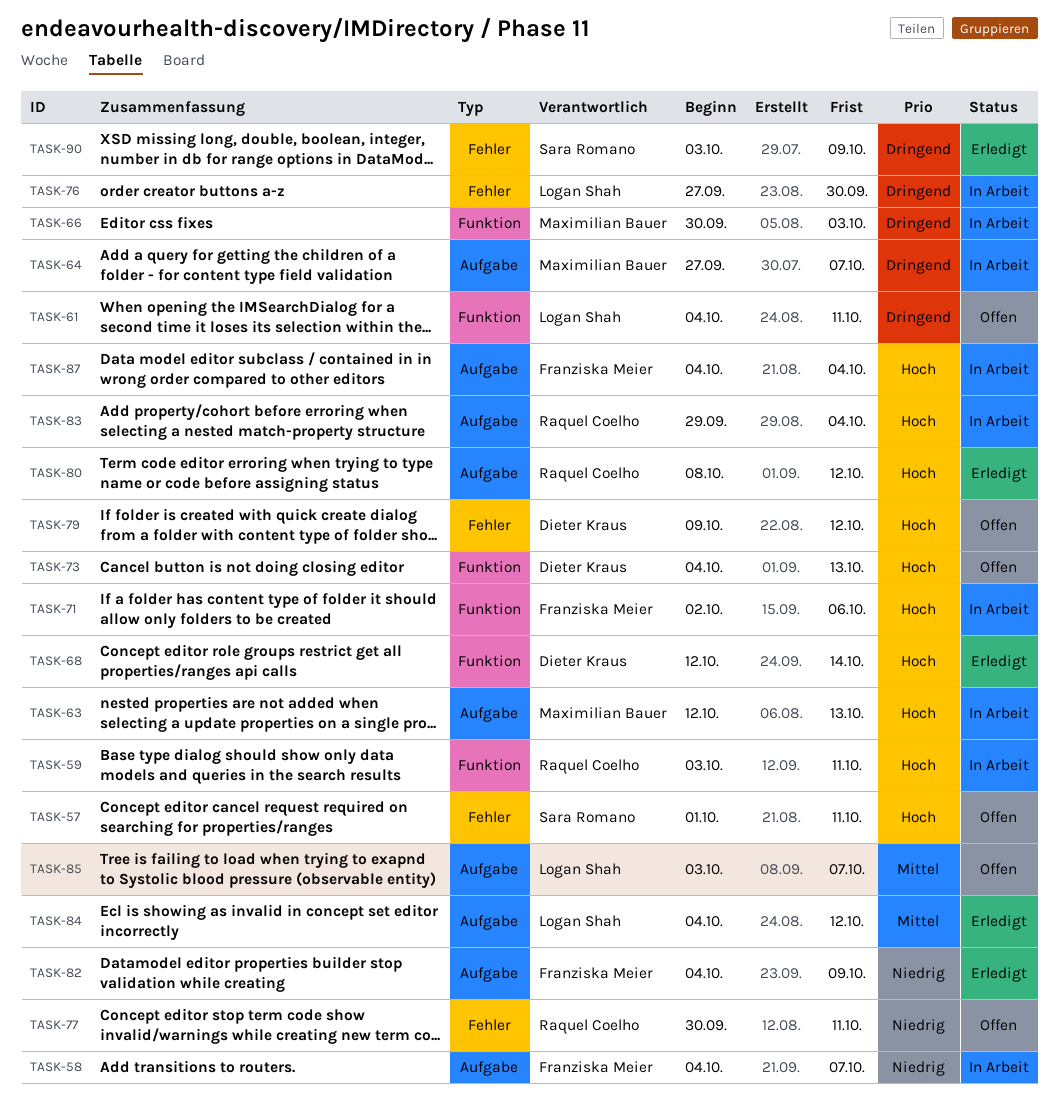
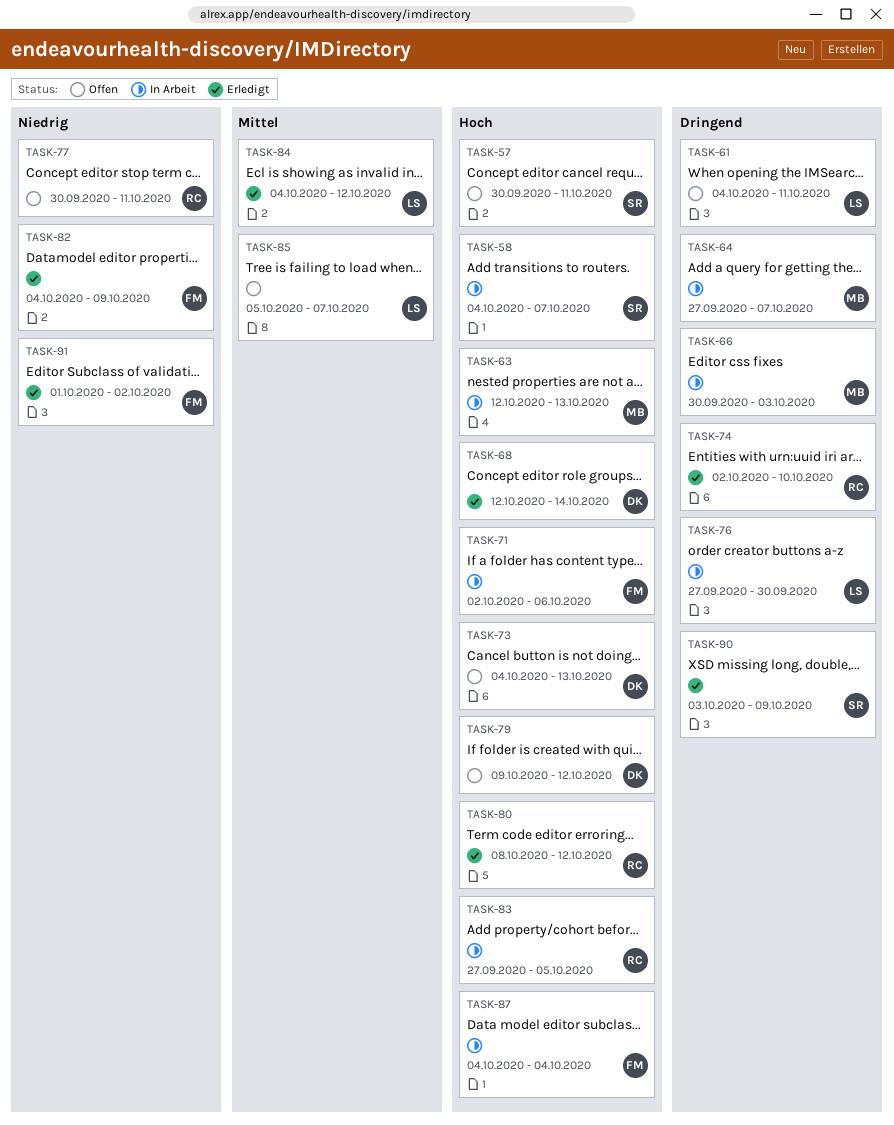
TASK-57, start: Oct 1 -> Sep 30
TASK-58, owner: Franziska Meier -> Sara Romano
TASK-58, priority: Niedrig -> Hoch
TASK-59: present -> none
TASK-74: none -> present
TASK-83, start: Sep 29 -> Sep 27
TASK-83, due: Oct 4 -> Oct 5
TASK-85, start: Oct 3 -> Oct 5
TASK-91: none -> present

